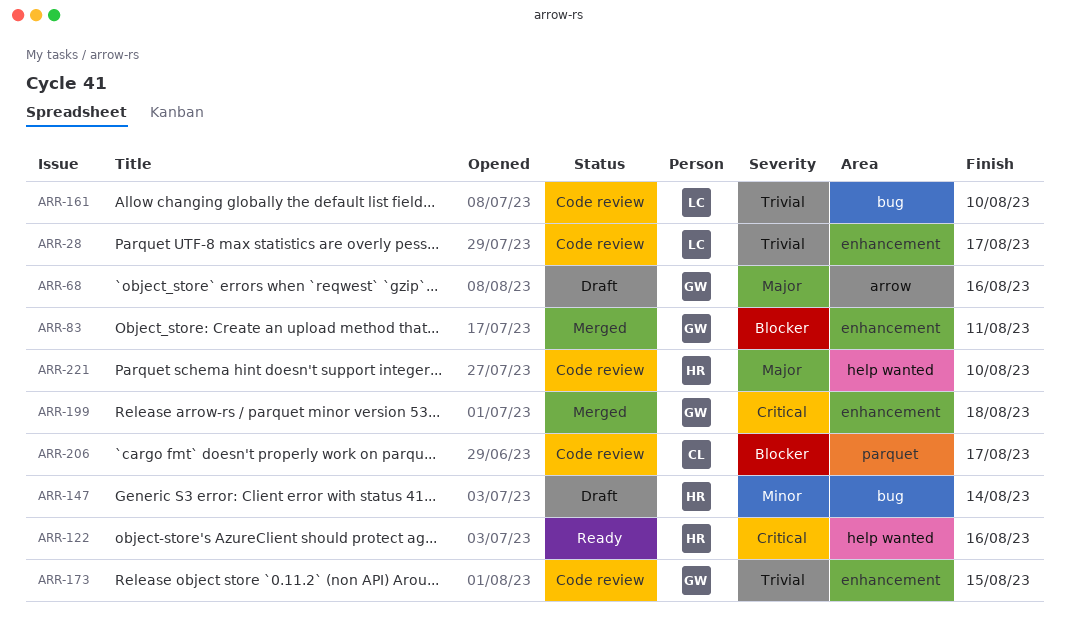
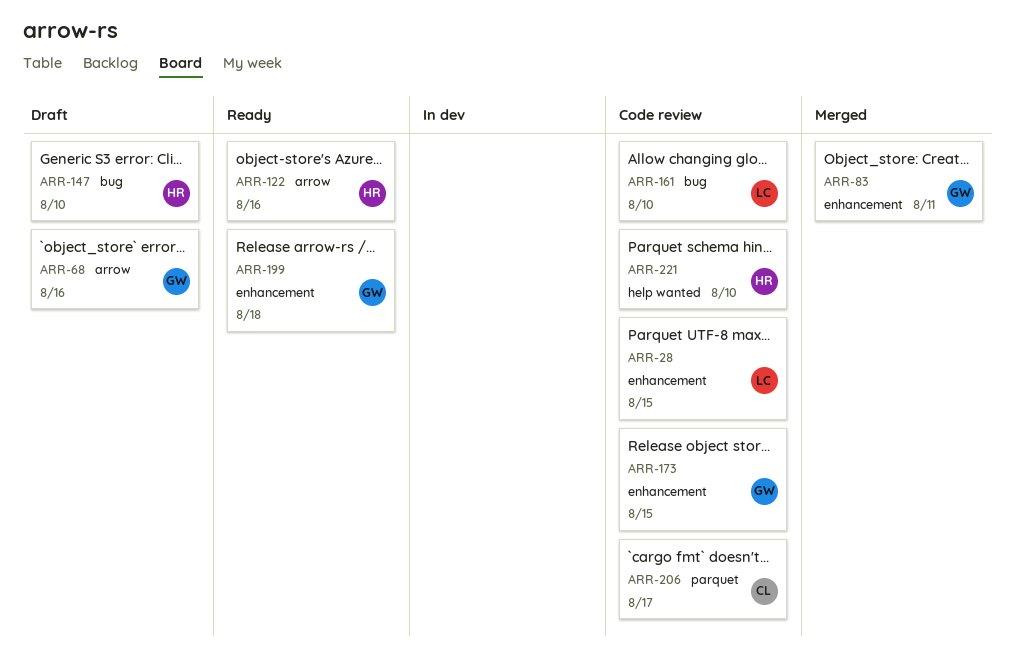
ARR-28, due: Aug 17 -> Aug 15
ARR-122, label: help wanted -> arrow
ARR-147, due: Aug 14 -> Aug 10
ARR-199, status: Merged -> Ready

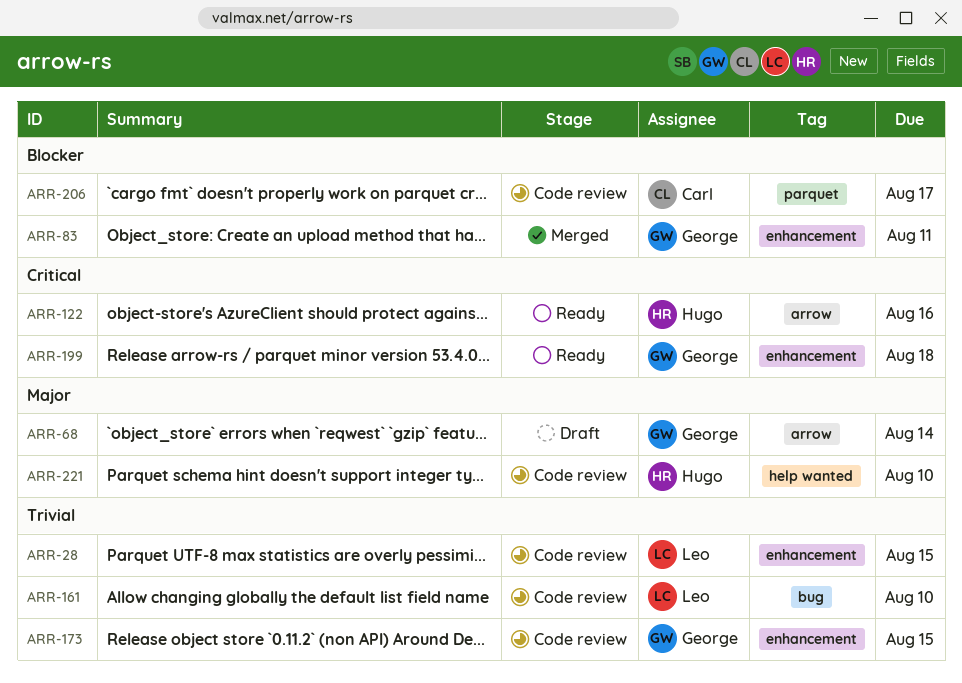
ARR-68, due: Aug 16 -> Aug 14
ARR-147: present -> none

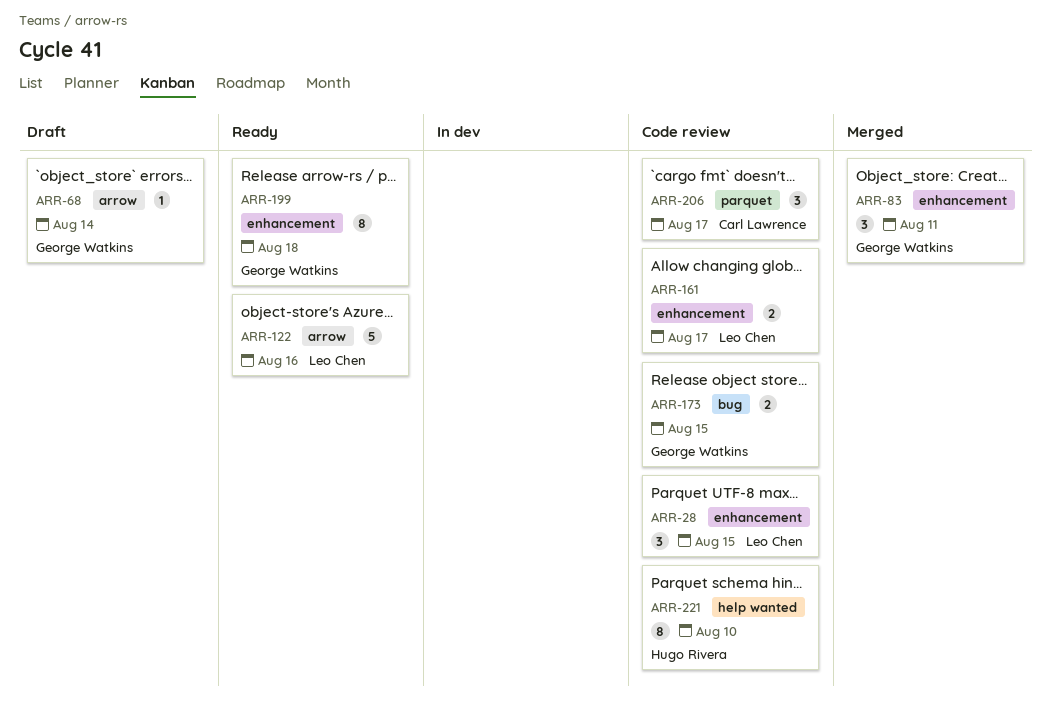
ARR-122, owner: Hugo Rivera -> Leo Chen
ARR-161, label: bug -> enhancement
ARR-161, due: Aug 10 -> Aug 17
ARR-173, label: enhancement -> bug

